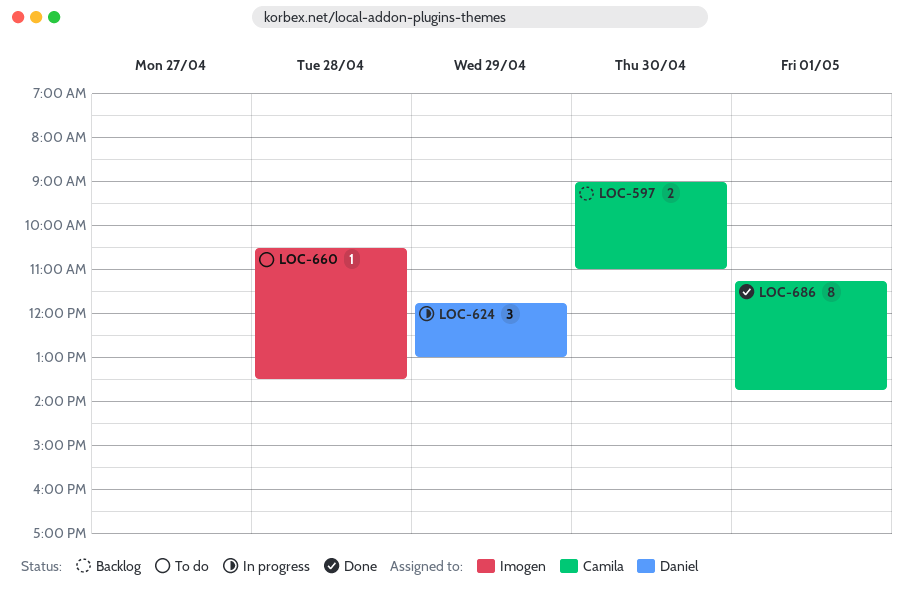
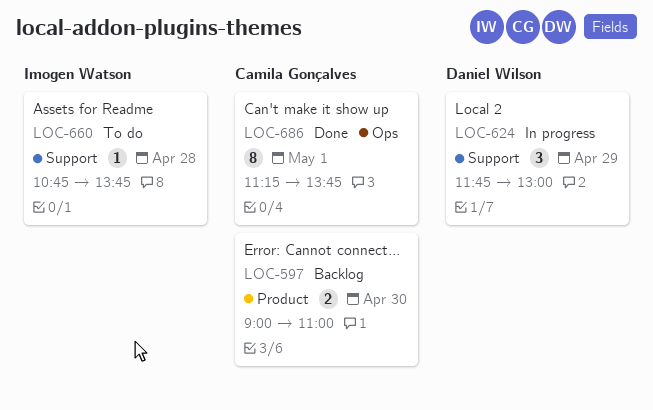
LOC-660, begins: 10:30 -> 10:45
LOC-660, ends: 13:30 -> 13:45

